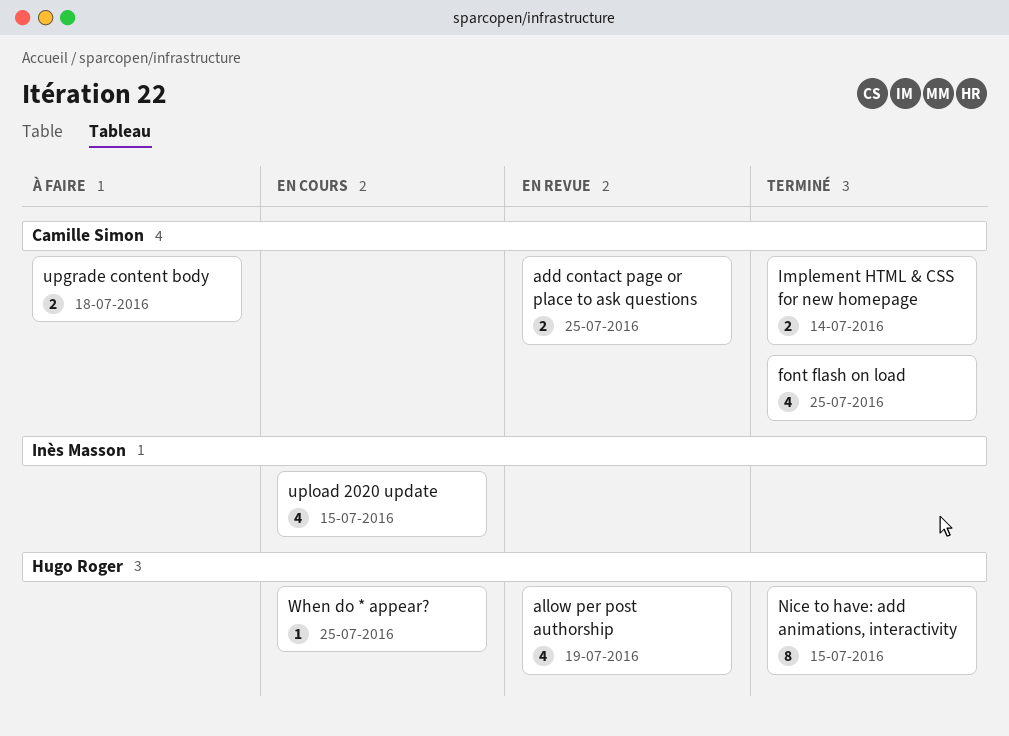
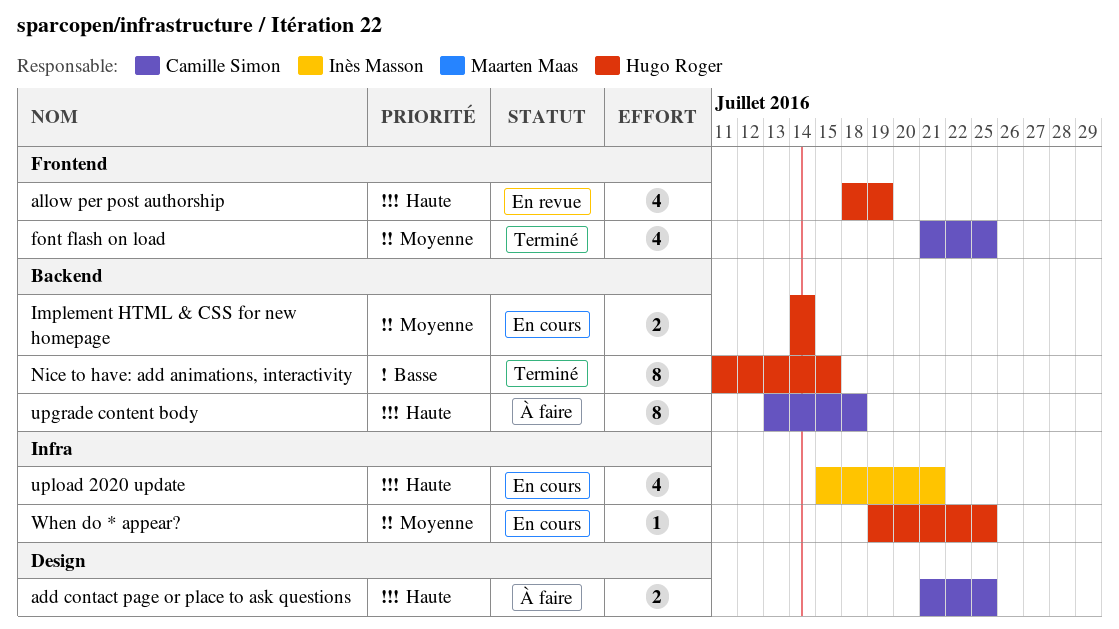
add contact page or place to ask questions, status: En revue -> À faire
Implement HTML & CSS for new homepage, status: Terminé -> En cours
Implement HTML & CSS for new homepage, owner: Camille Simon -> Hugo Roger
upgrade content body, estimate: 2 -> 8
upload 2020 update, due: Jul 15 -> Jul 21

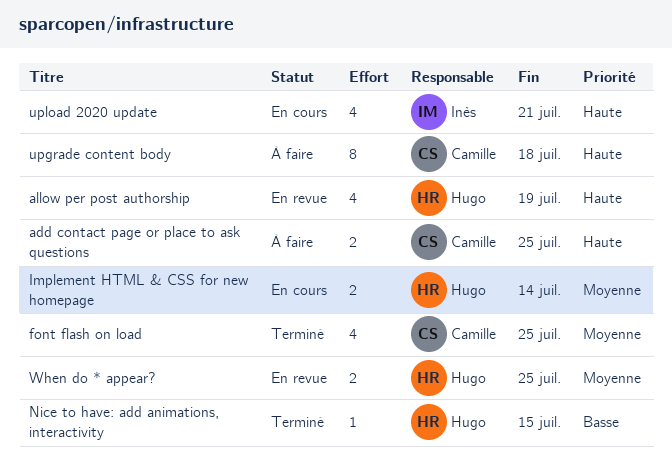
Nice to have: add animations, interactivity, estimate: 8 -> 1
When do * appear?, status: En cours -> En revue
When do * appear?, estimate: 1 -> 2

